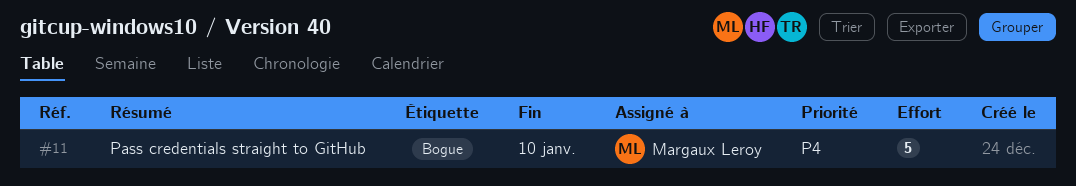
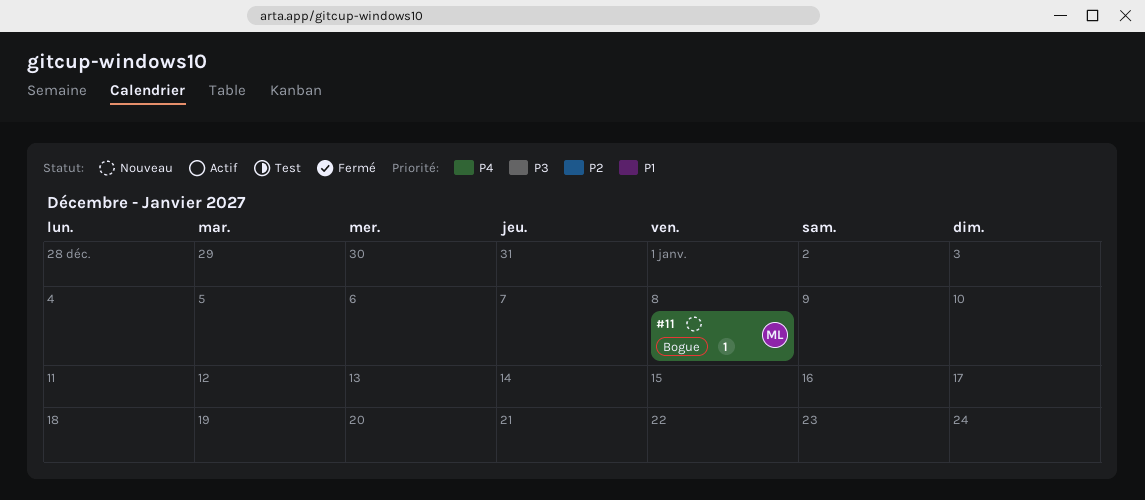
#11, estimate: 5 -> 1
#11, due: Jan 10 -> Jan 8

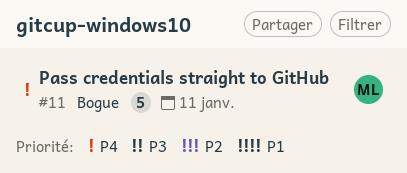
#11, estimate: 1 -> 5
#11, due: Jan 8 -> Jan 11

